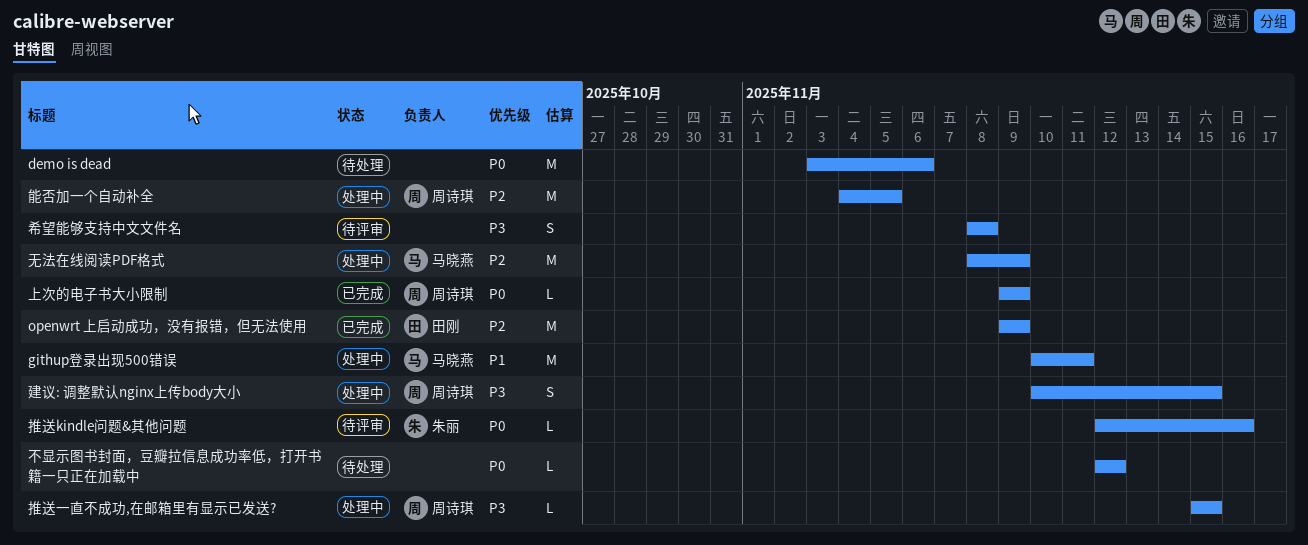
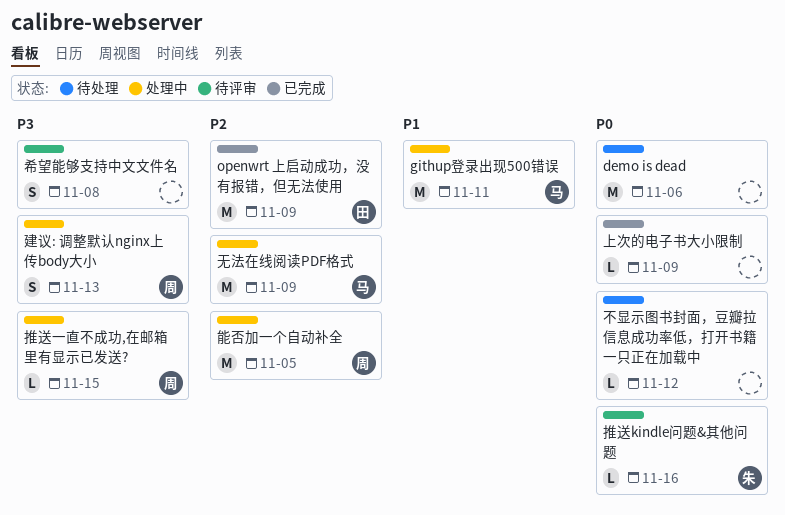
上次的电子书大小限制, owner: 周诗琪 -> none
建议: 调整默认nginx上传body大小, due: Nov 15 -> Nov 13

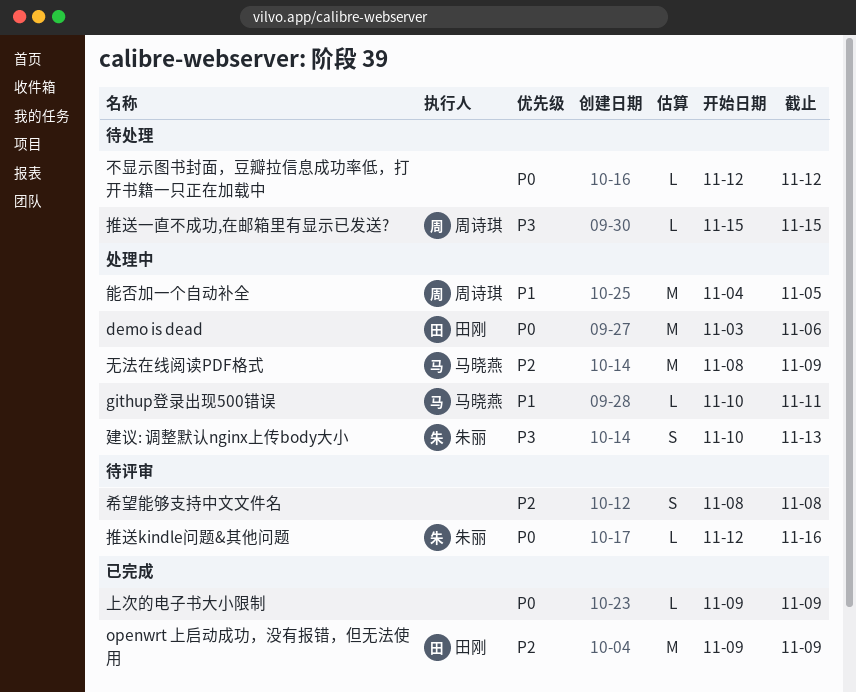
demo is dead, status: 待处理 -> 处理中
demo is dead, owner: none -> 田刚
githup登录出现500错误, estimate: M -> L
希望能够支持中文文件名, priority: P3 -> P2
建议: 调整默认nginx上传body大小, owner: 周诗琪 -> 朱丽
推送一直不成功,在邮箱里有显示已发送?, status: 处理中 -> 待处理
能否加一个自动补全, priority: P2 -> P1

